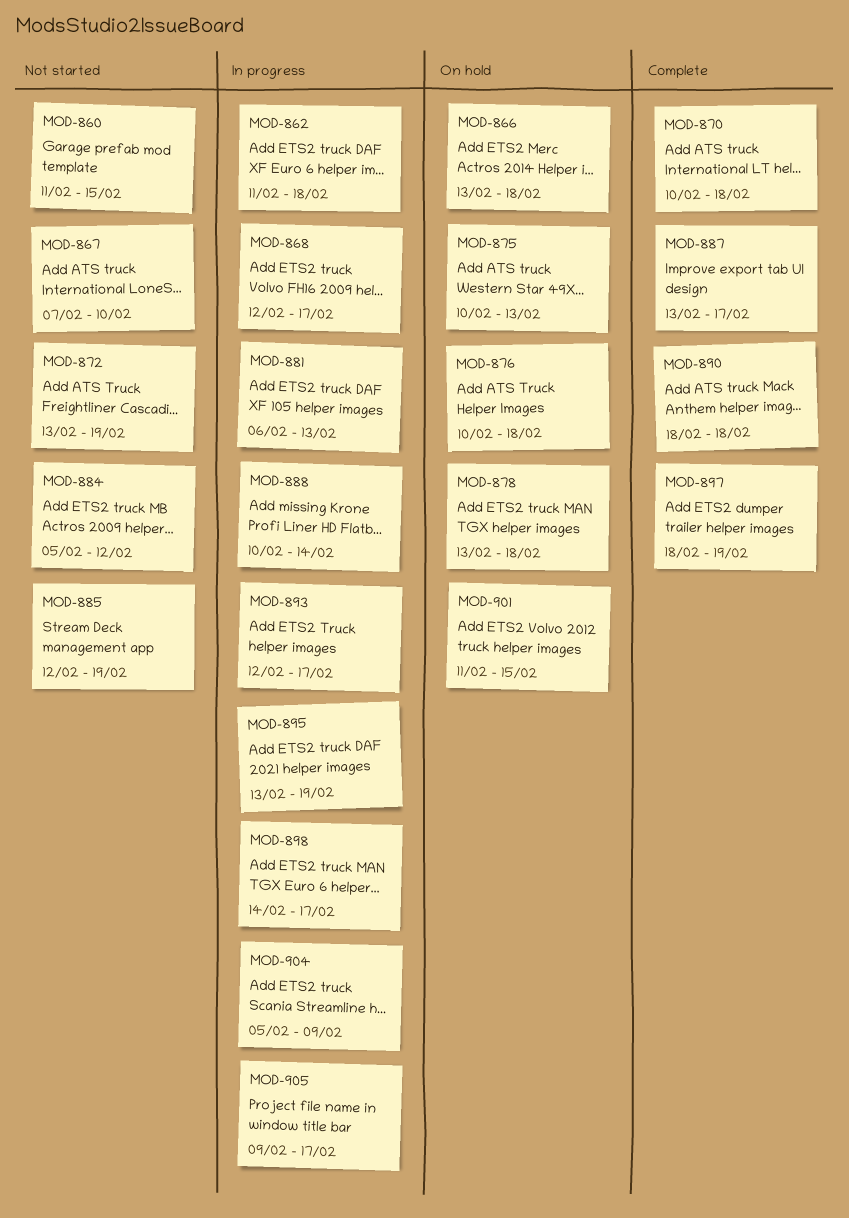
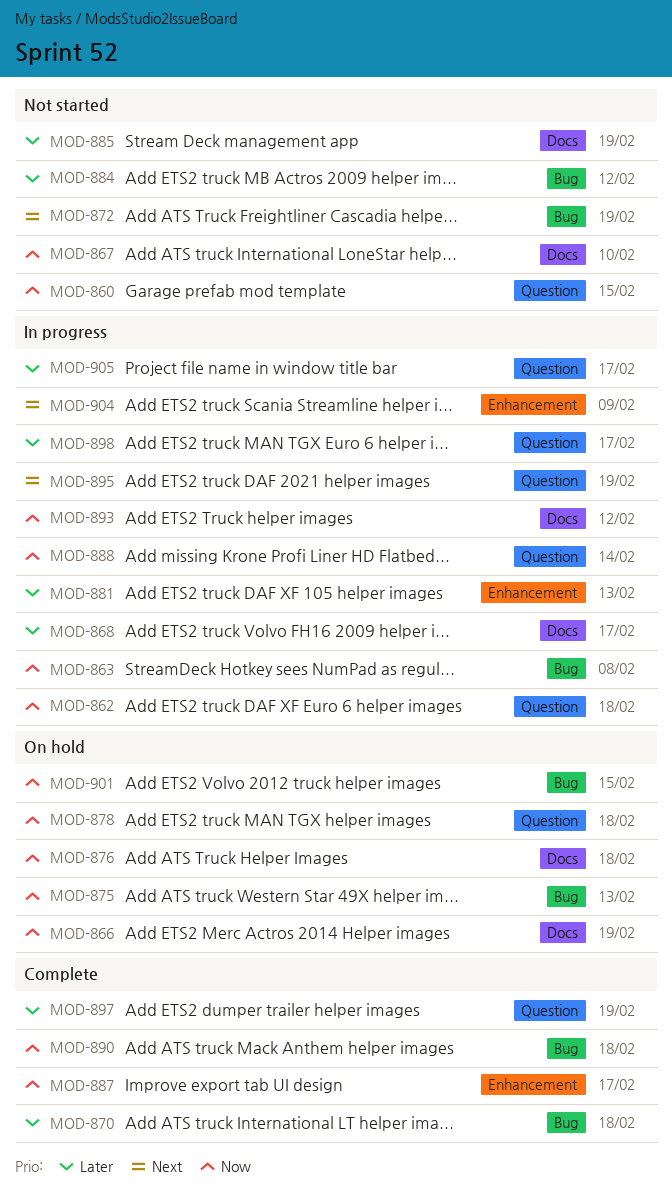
MOD-863: none -> present
MOD-866, due: Feb 18 -> Feb 19
MOD-893, due: Feb 17 -> Feb 12

